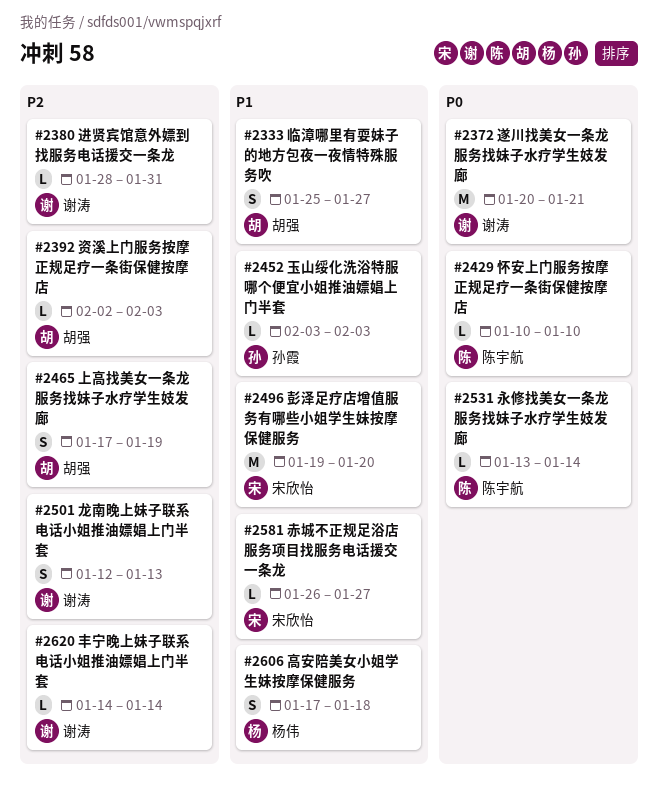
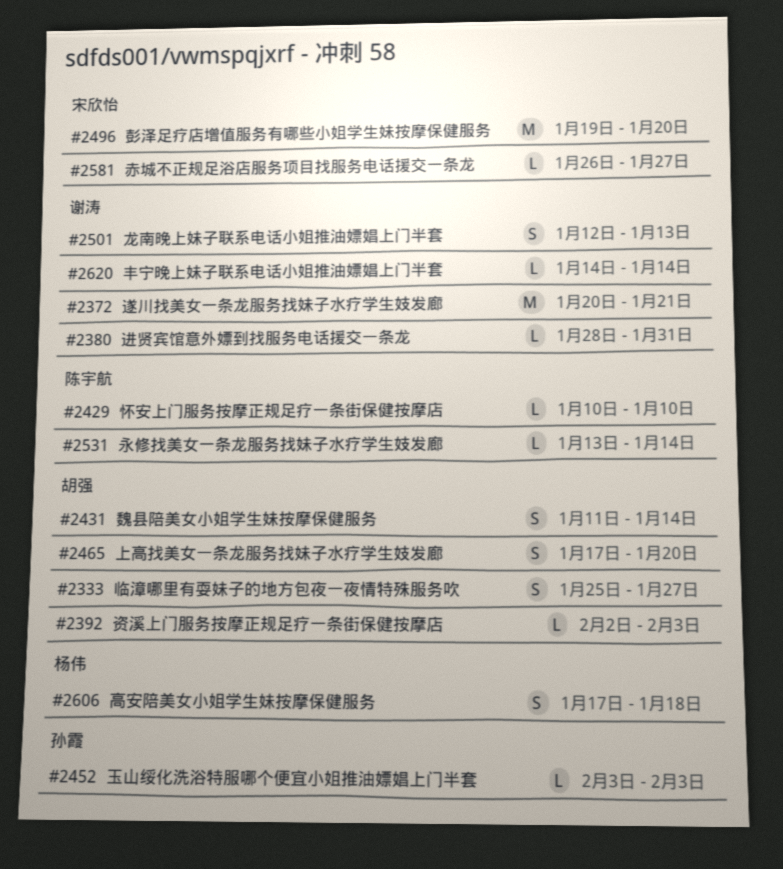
#2431: none -> present
#2465, due: Jan 19 -> Jan 20

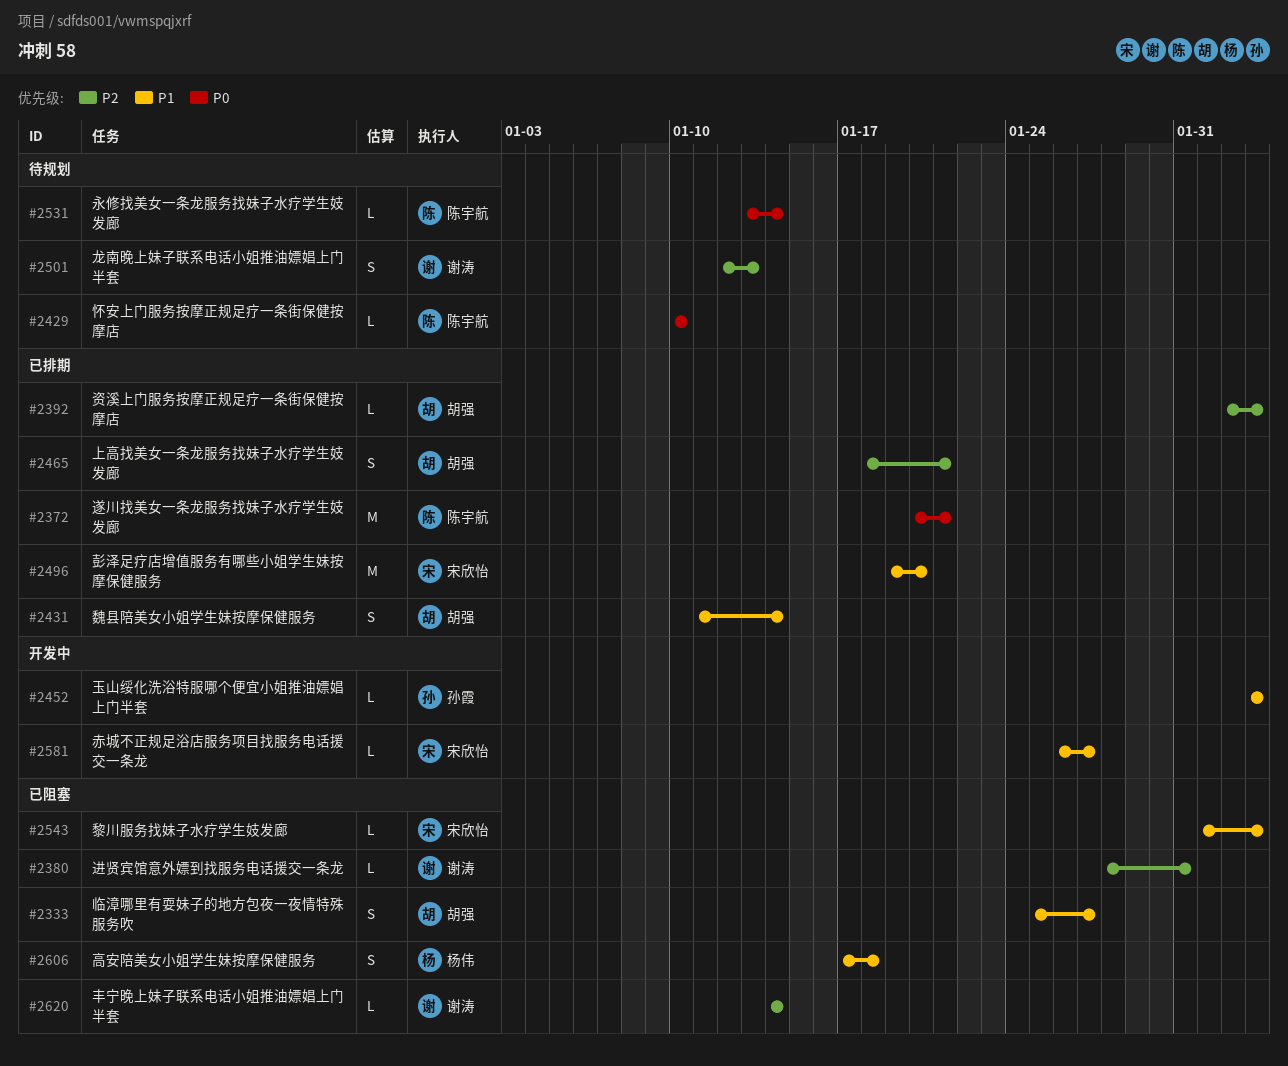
#2372, owner: 谢涛 -> 陈宇航
#2465, start: Jan 17 -> Jan 18
#2465, due: Jan 20 -> Jan 21
#2543: none -> present

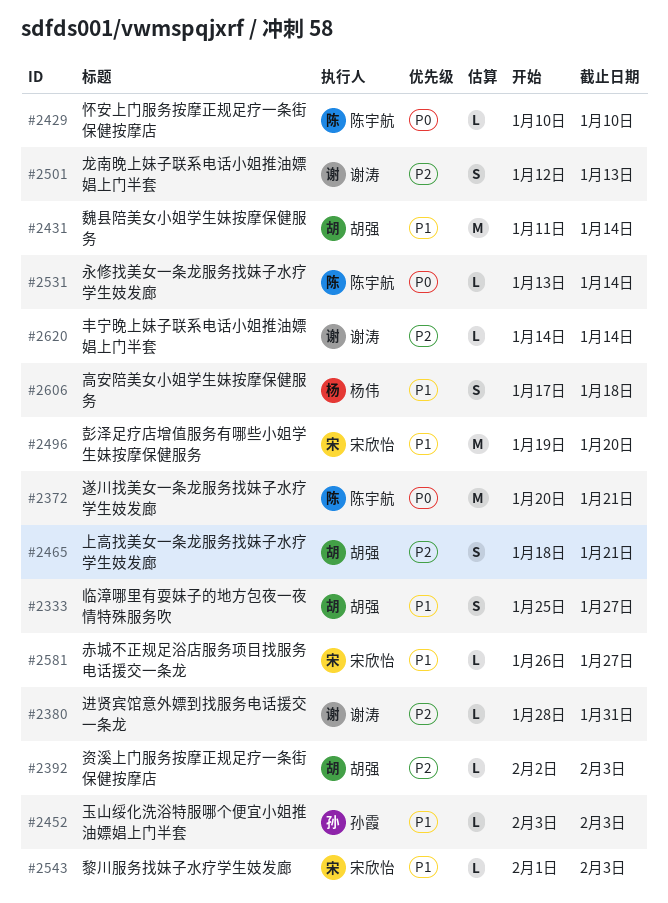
#2431, estimate: S -> M

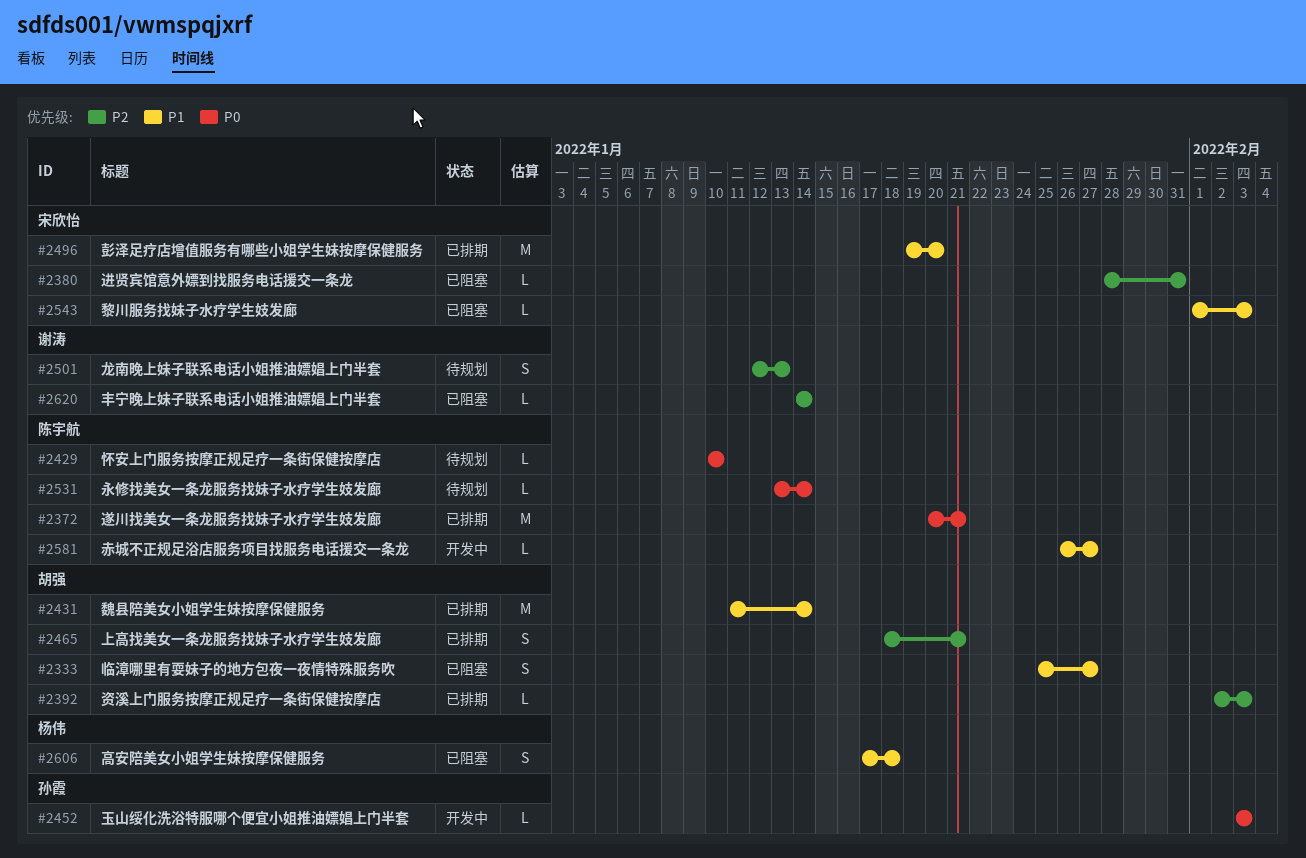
#2380, owner: 谢涛 -> 宋欣怡
#2452, priority: P1 -> P0
#2581, owner: 宋欣怡 -> 陈宇航

